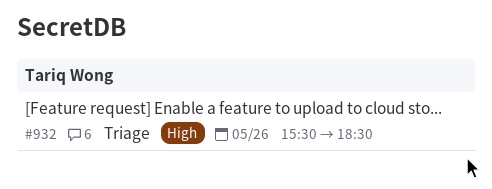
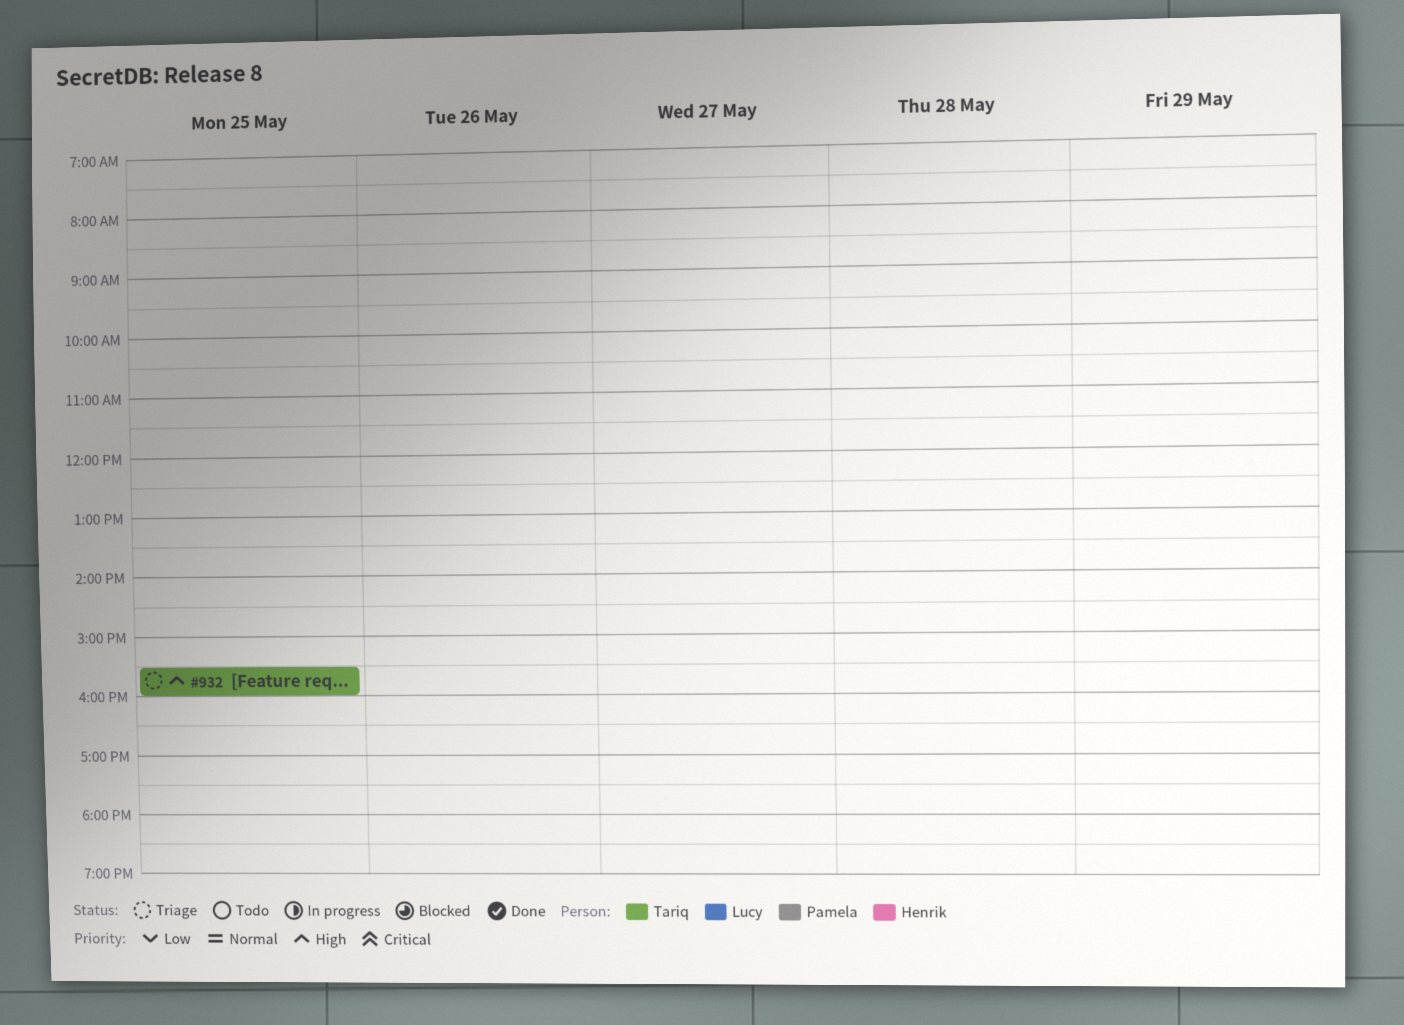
#932, day: May 26 -> May 25
#932, ends: 18:30 -> 16:00

